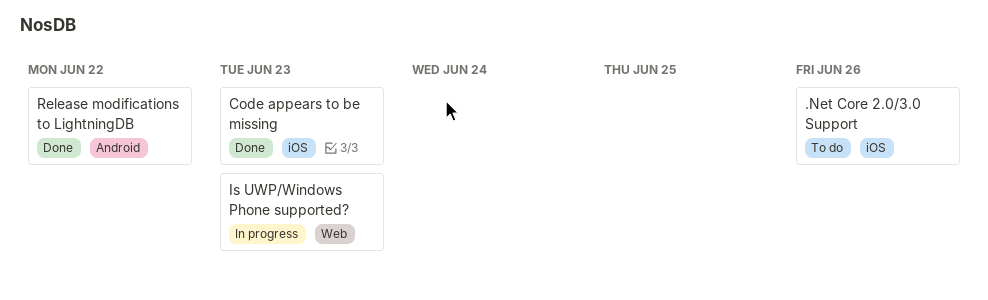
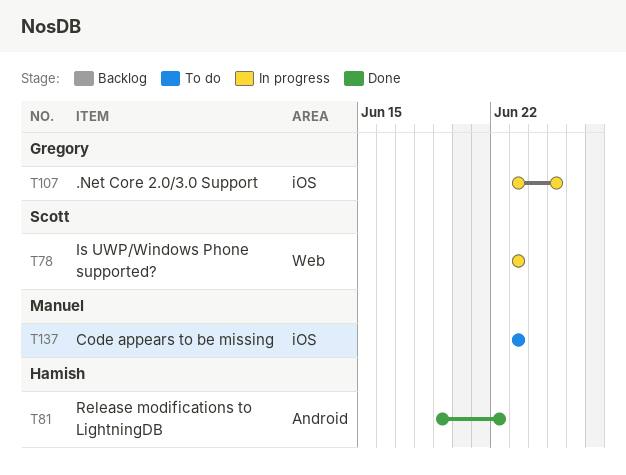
.Net Core 2.0/3.0 Support, status: To do -> In progress
.Net Core 2.0/3.0 Support, due: Jun 26 -> Jun 25
Code appears to be missing, status: Done -> To do

